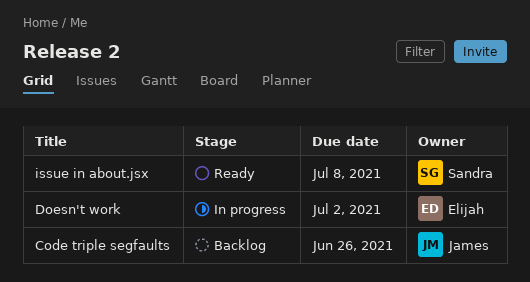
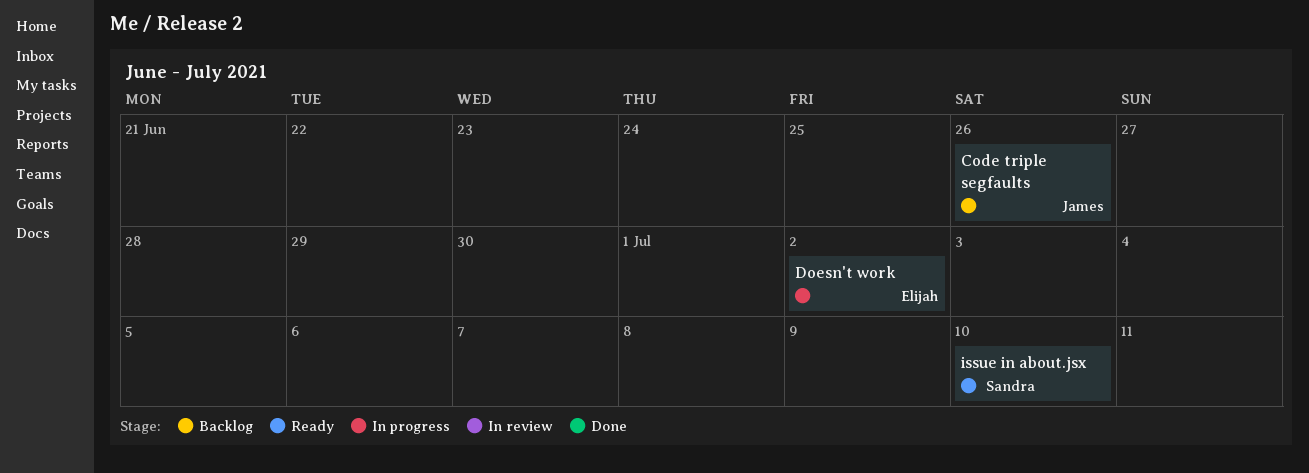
issue in about.jsx, due: Jul 8 -> Jul 10

